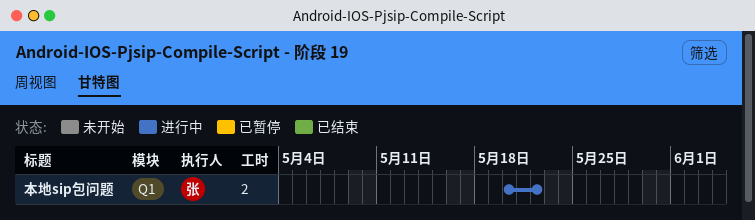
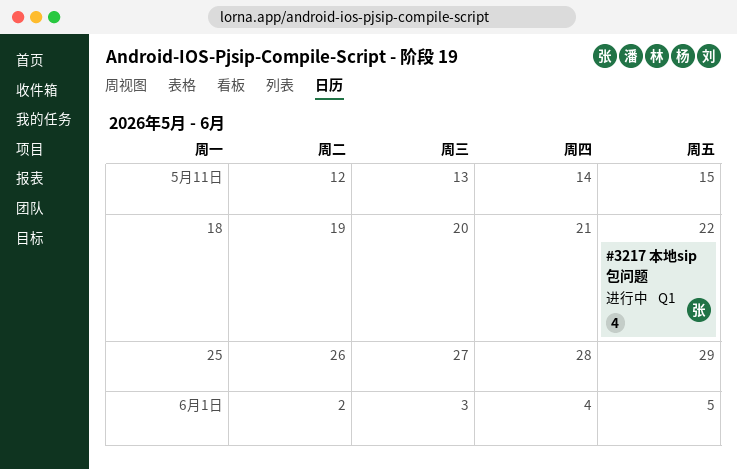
本地sip包问题, estimate: 2 -> 4

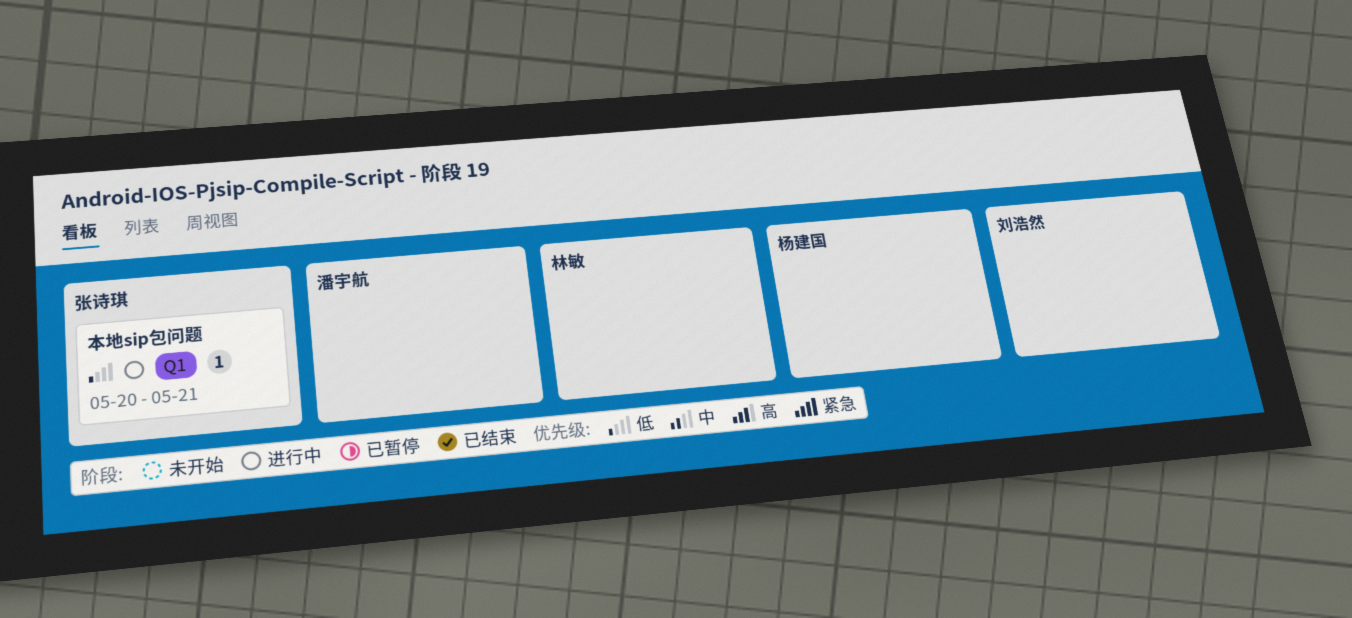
本地sip包问题, estimate: 4 -> 1
本地sip包问题, due: May 22 -> May 21

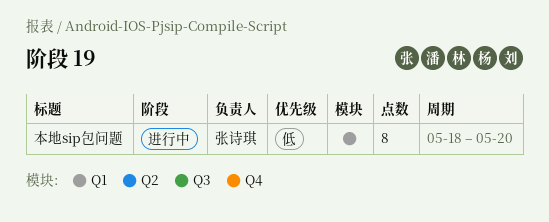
本地sip包问题, estimate: 1 -> 8
本地sip包问题, start: May 20 -> May 18
本地sip包问题, due: May 21 -> May 20

